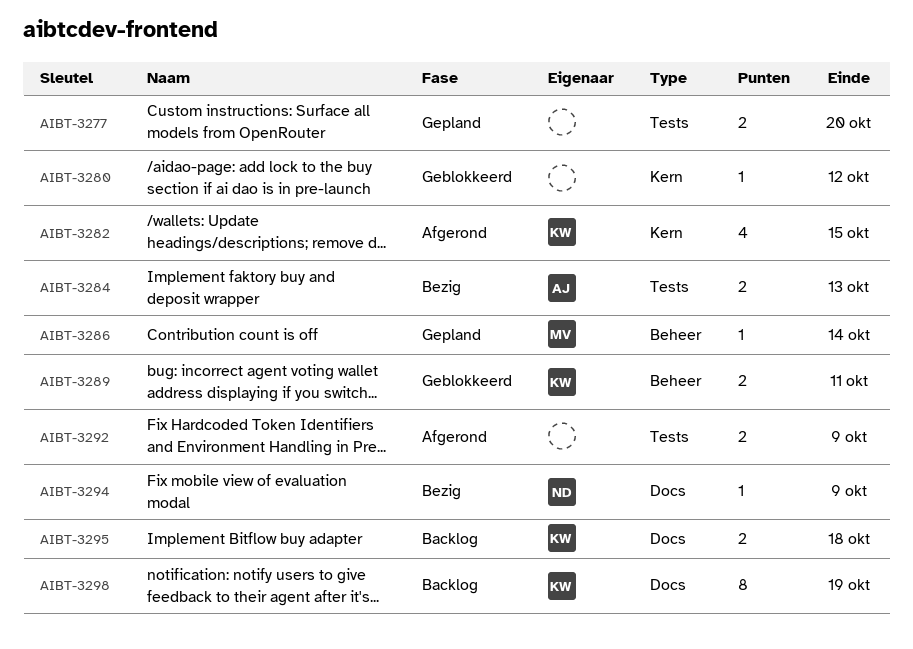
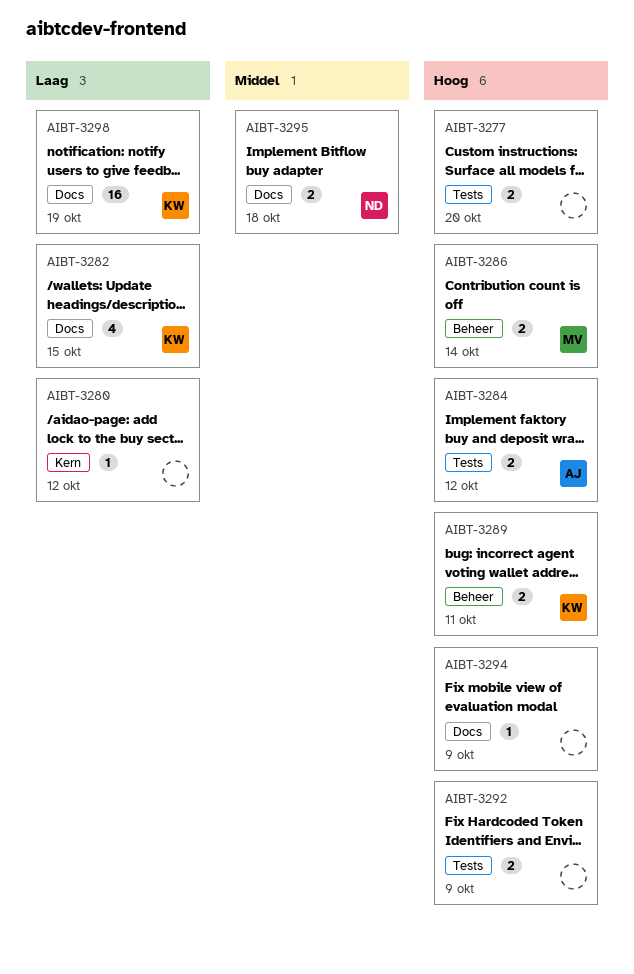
AIBT-3282, label: Kern -> Docs
AIBT-3284, due: Oct 13 -> Oct 12
AIBT-3286, estimate: 1 -> 2
AIBT-3294, owner: ND -> none
AIBT-3295, owner: KW -> ND
AIBT-3298, estimate: 8 -> 16

